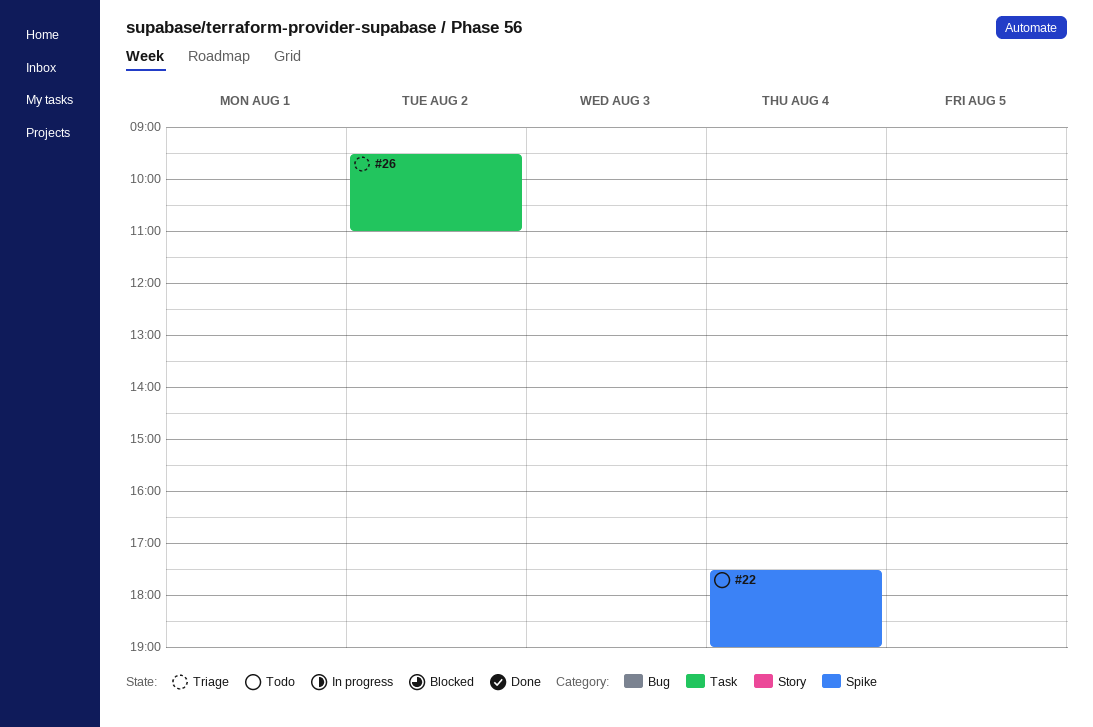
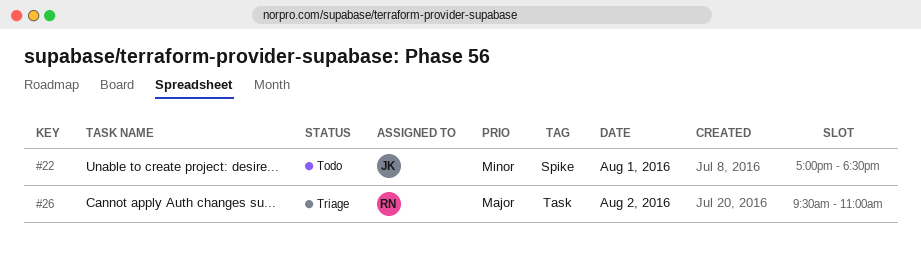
#22, day: Aug 4 -> Aug 1
#22, begins: 17:30 -> 17:00
#22, ends: 19:00 -> 18:30

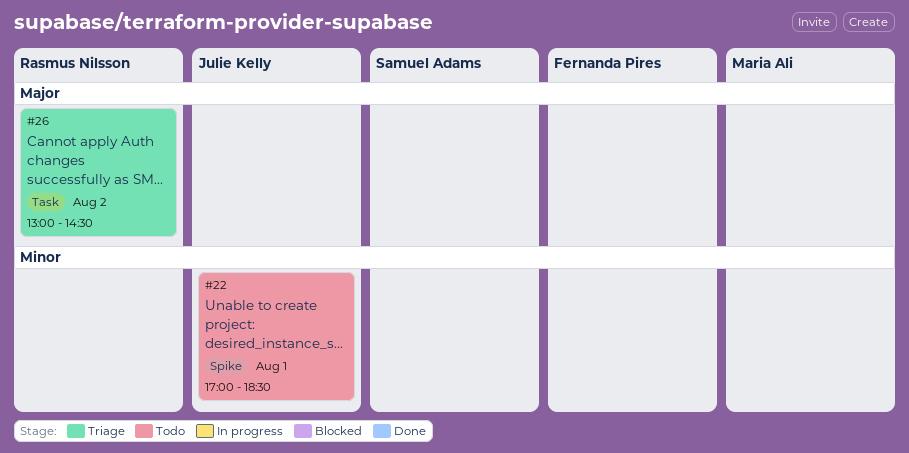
#26, begins: 09:30 -> 13:00
#26, ends: 11:00 -> 14:30

